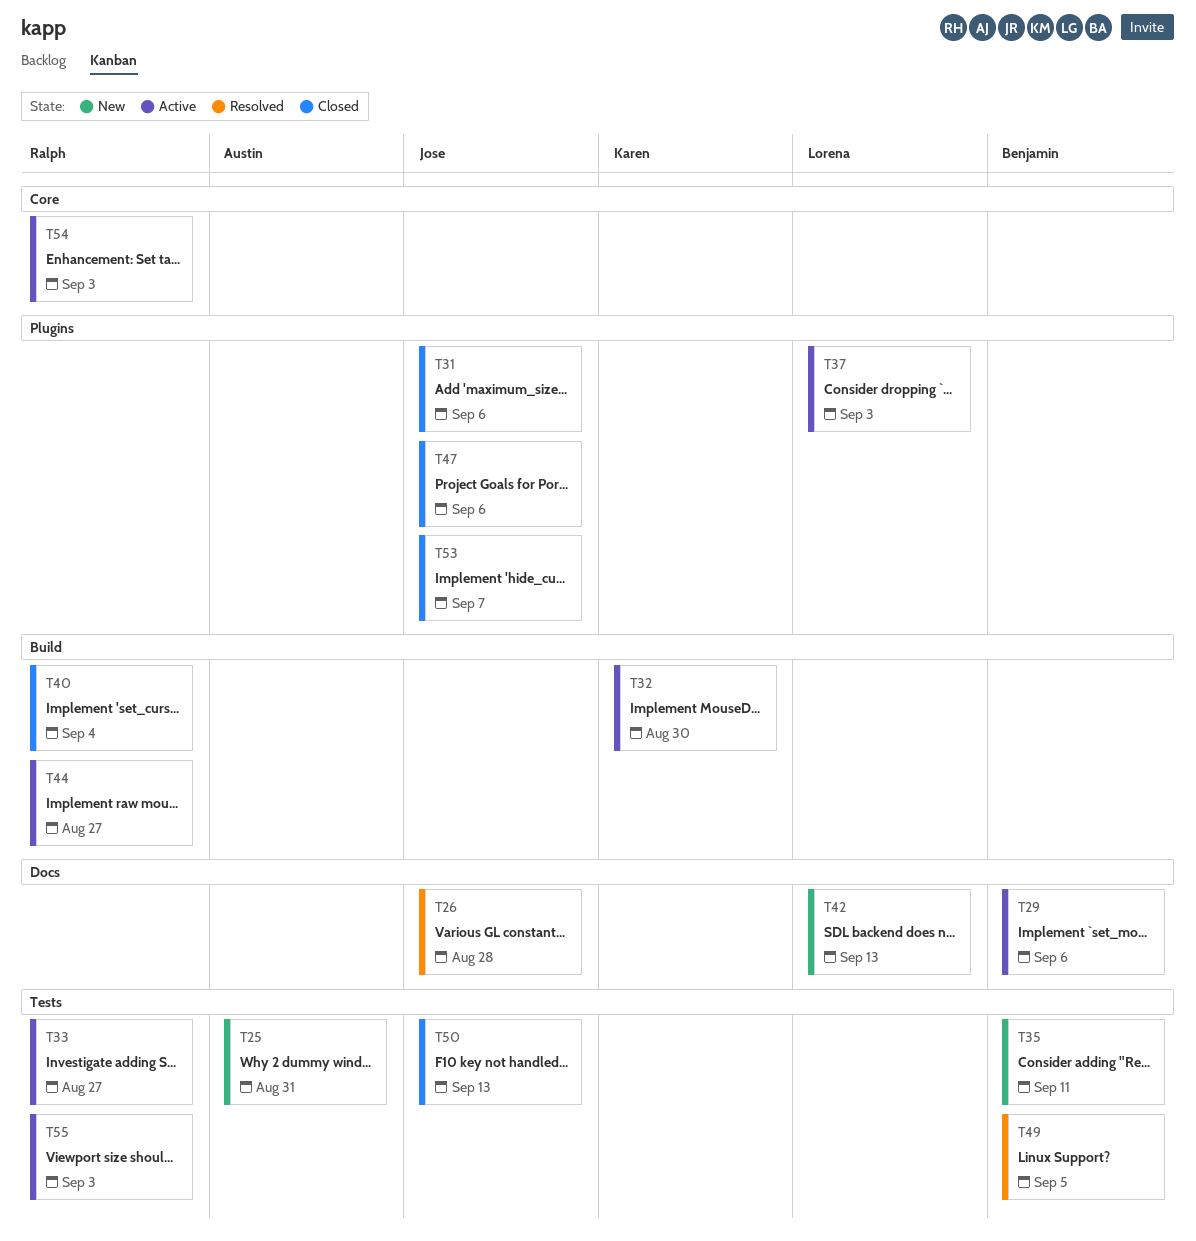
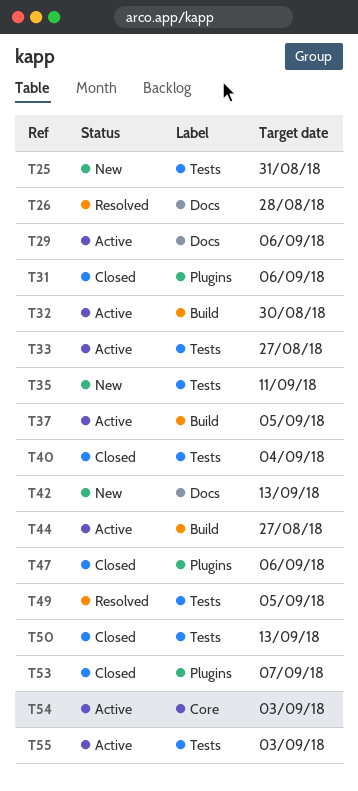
T37, label: Plugins -> Build
T37, due: Sep 3 -> Sep 5
T40, label: Build -> Tests

